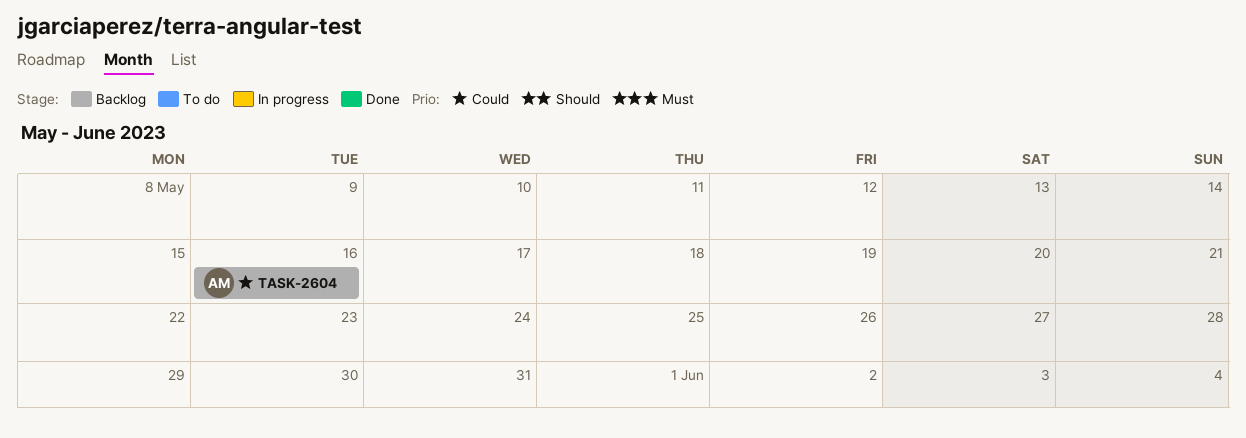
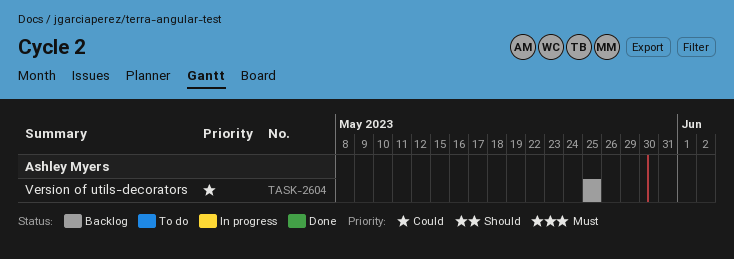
TASK-2604, start: May 16 -> May 25
TASK-2604, due: May 16 -> May 25

